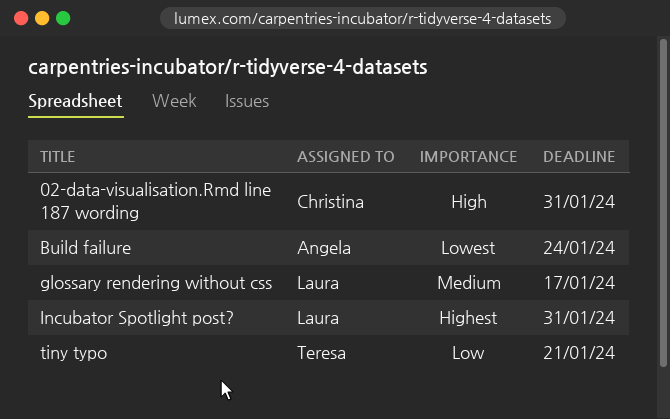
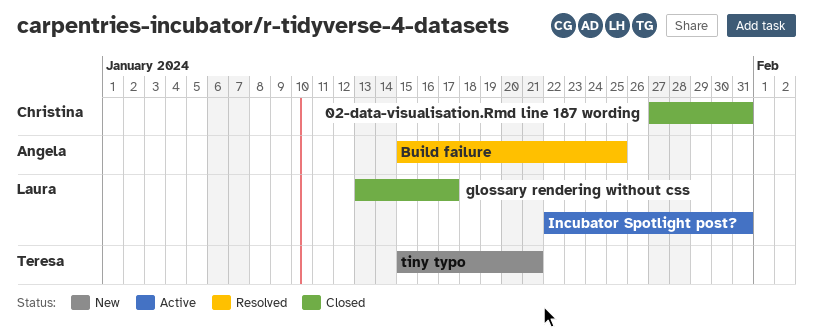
Build failure, due: Jan 24 -> Jan 25

